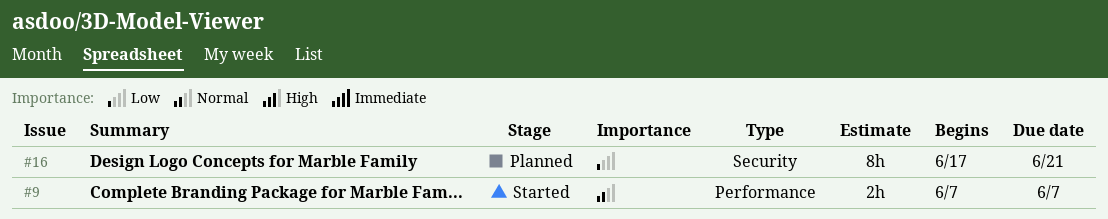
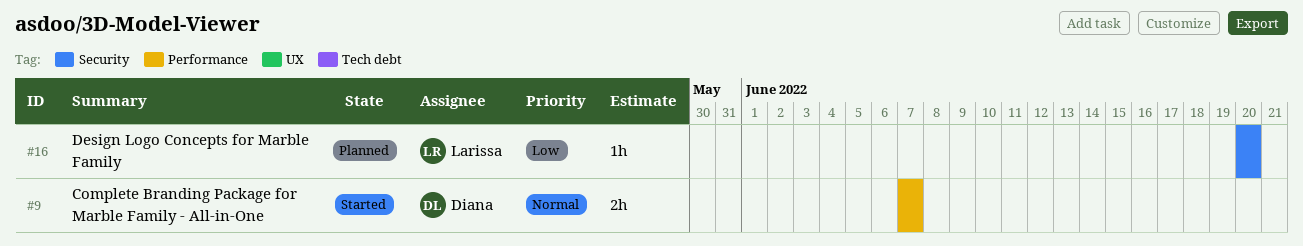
#16, estimate: 8h -> 1h
#16, start: Jun 17 -> Jun 20
#16, due: Jun 21 -> Jun 20

